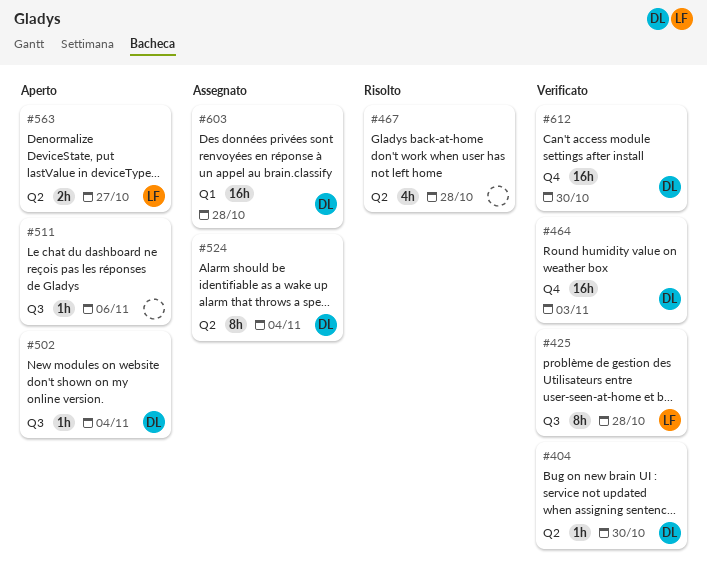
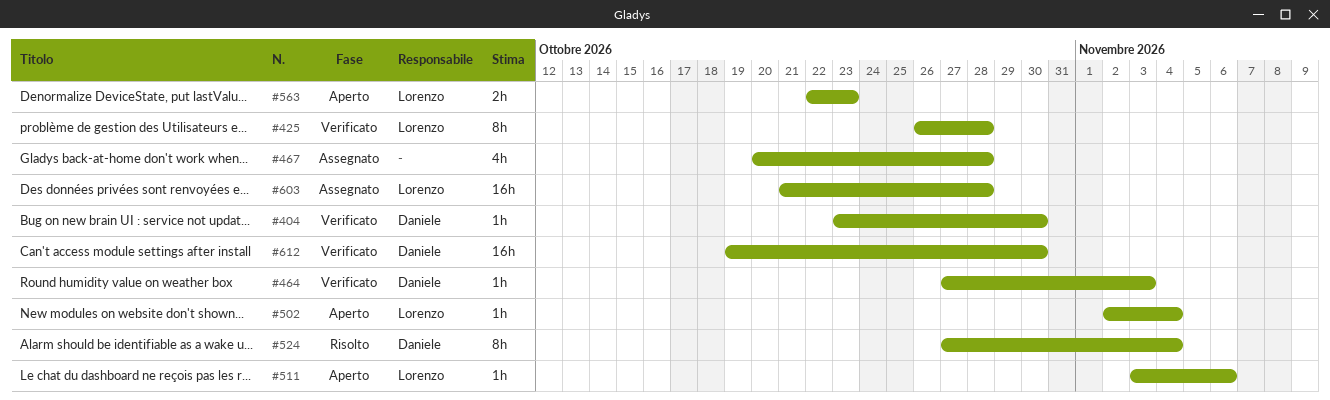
#464, estimate: 16h -> 1h
#467, status: Risolto -> Assegnato
#502, owner: Daniele -> Lorenzo
#511, owner: none -> Lorenzo
#524, status: Assegnato -> Risolto
#563, due: Oct 27 -> Oct 23
#603, owner: Daniele -> Lorenzo

